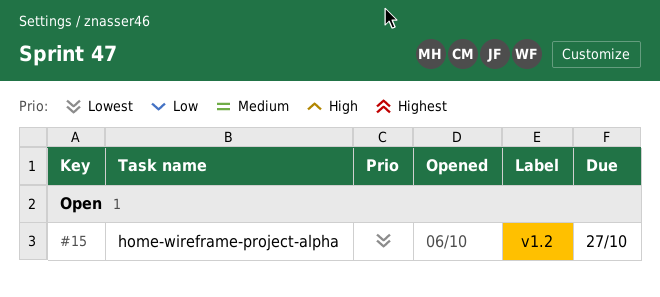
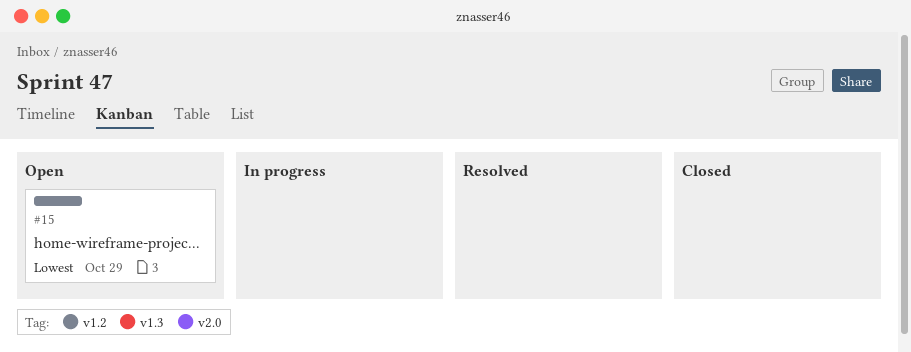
#15, due: Oct 27 -> Oct 29

